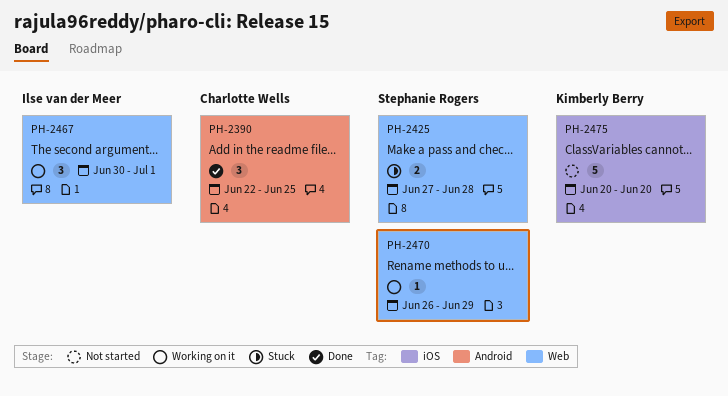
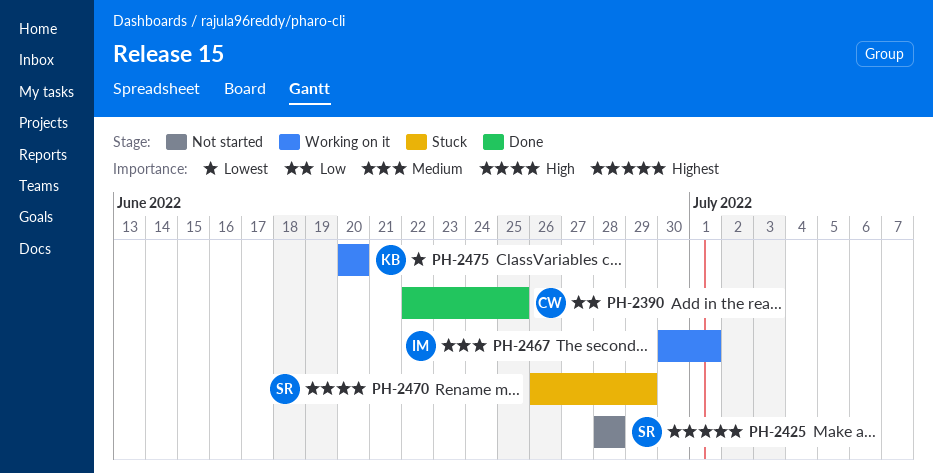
PH-2425, status: Stuck -> Not started
PH-2425, start: Jun 27 -> Jun 28
PH-2470, status: Working on it -> Stuck
PH-2475, status: Not started -> Working on it

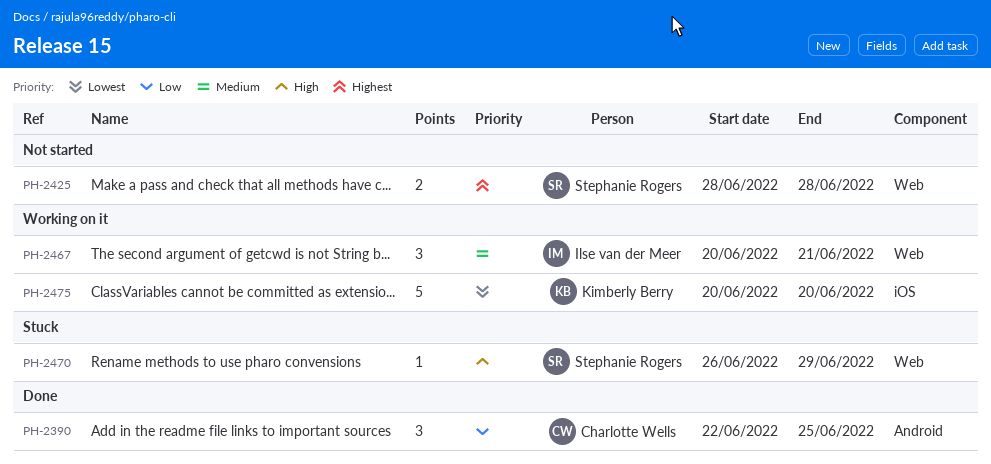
PH-2467, start: Jun 30 -> Jun 20
PH-2467, due: Jul 1 -> Jun 21

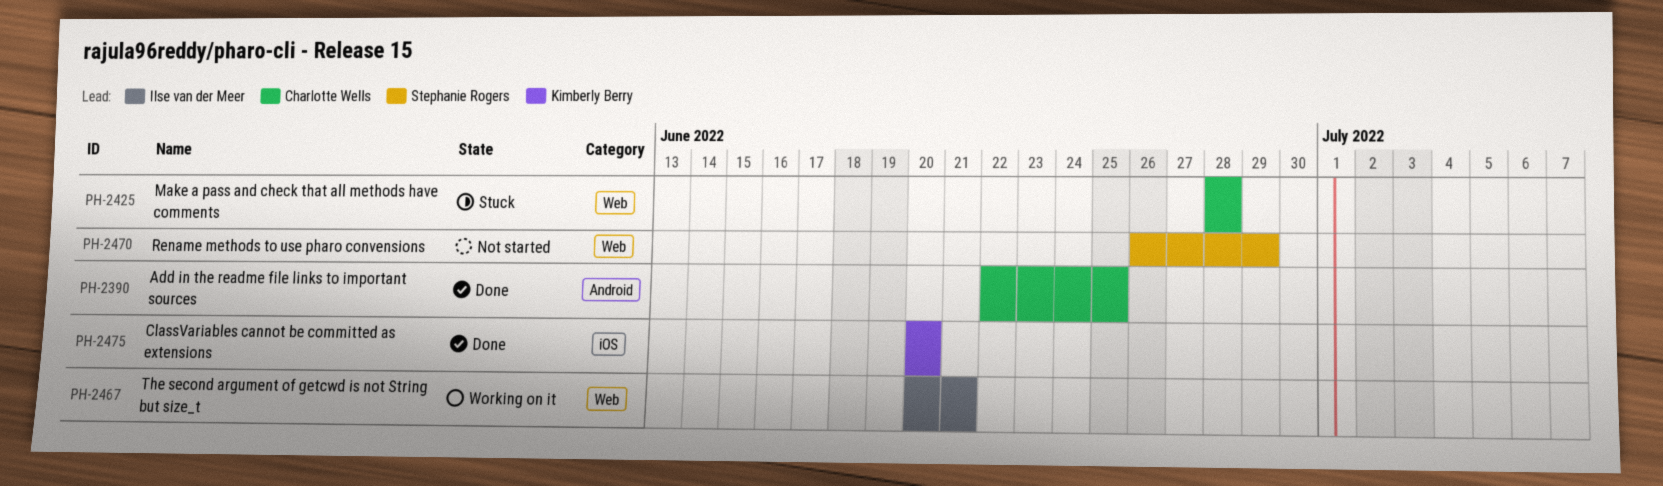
PH-2425, status: Not started -> Stuck
PH-2425, owner: Stephanie Rogers -> Charlotte Wells
PH-2470, status: Stuck -> Not started
PH-2475, status: Working on it -> Done

